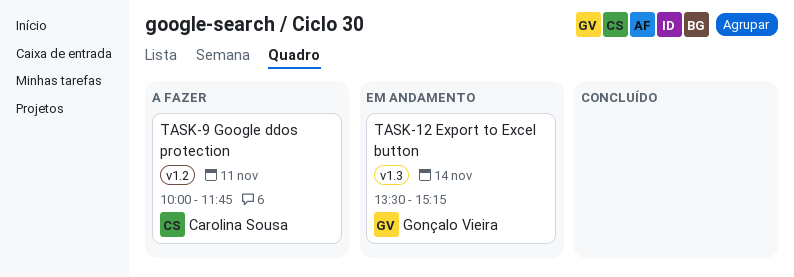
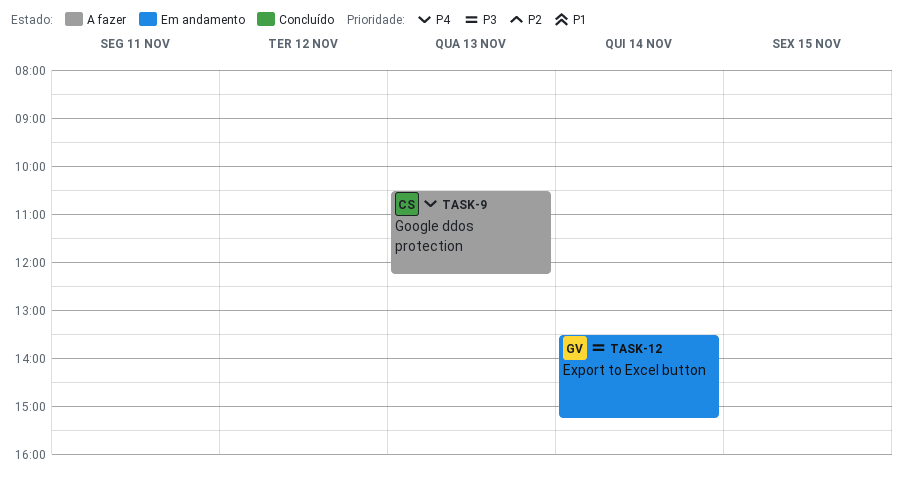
TASK-9, day: Nov 11 -> Nov 13
TASK-9, begins: 10:00 -> 10:30
TASK-9, ends: 11:45 -> 12:15

